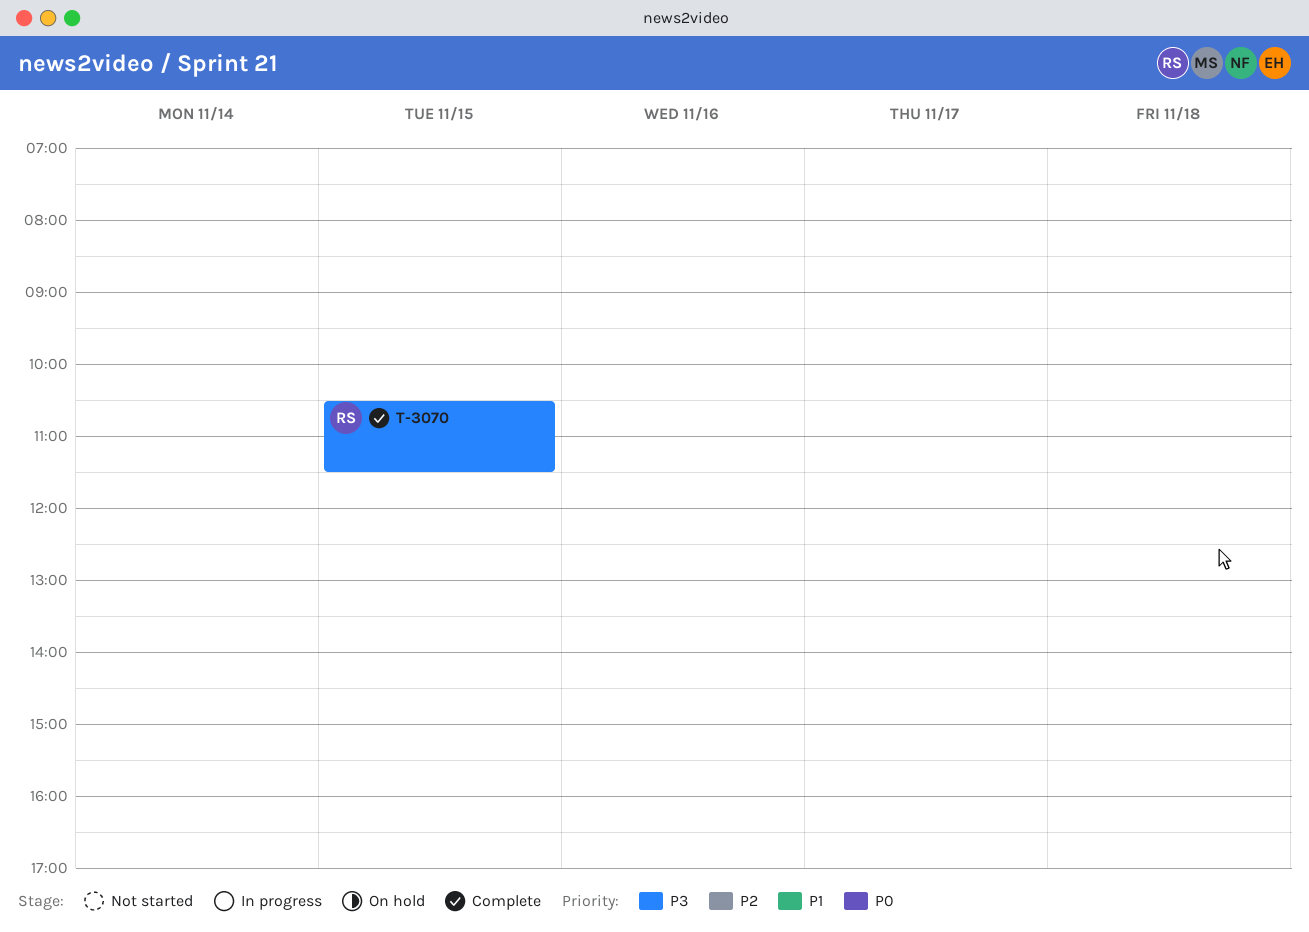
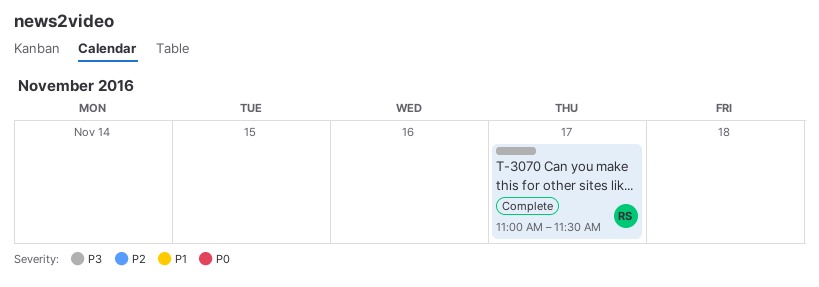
T-3070, day: Nov 15 -> Nov 17
T-3070, begins: 10:30 -> 11:00

